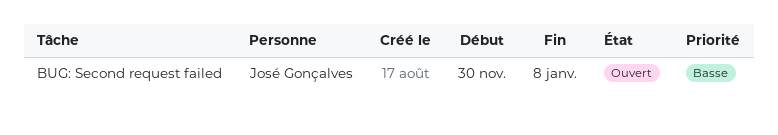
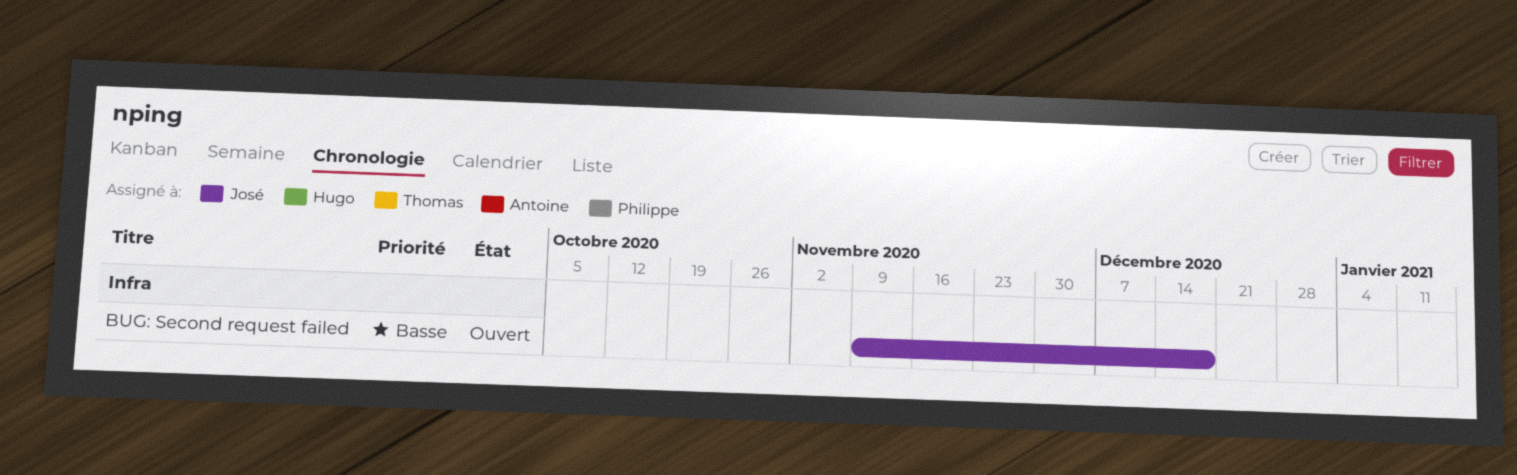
BUG: Second request failed, start: Nov 30 -> Nov 9
BUG: Second request failed, due: Jan 8 -> Dec 18

